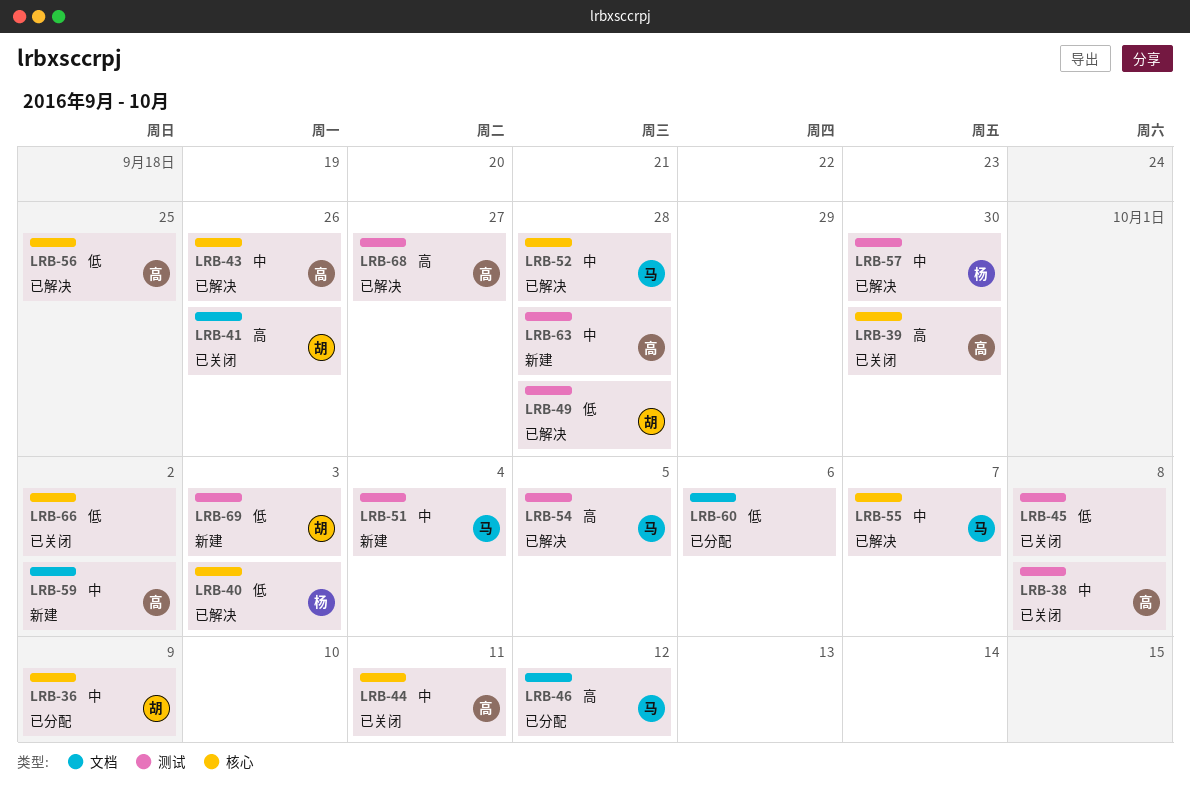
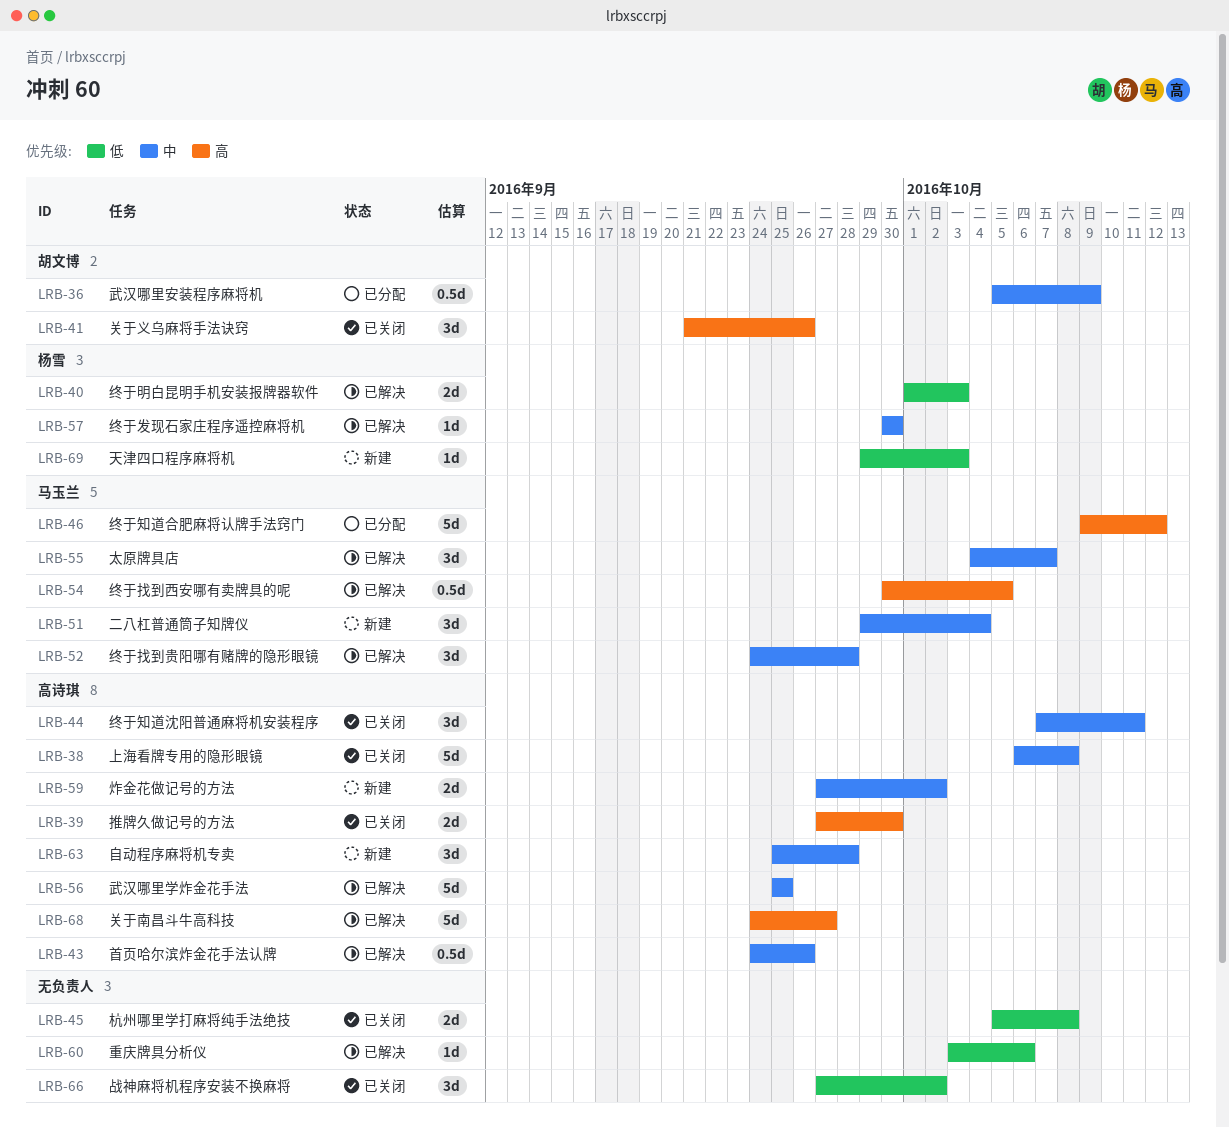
LRB-49: present -> none
LRB-56, priority: 低 -> 中
LRB-60, status: 已分配 -> 已解决
LRB-69, owner: 胡文博 -> 杨雪

